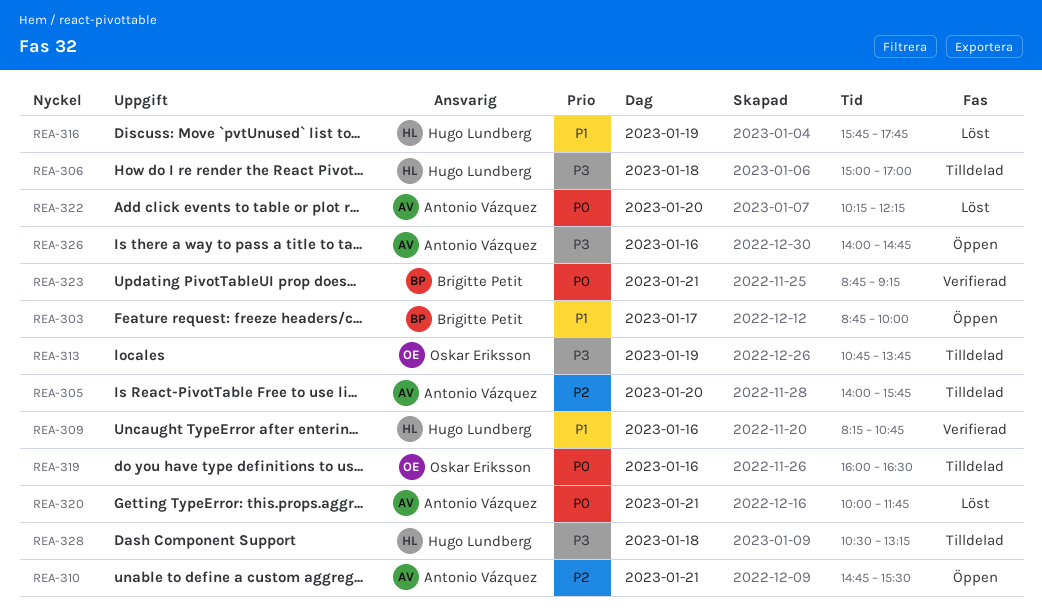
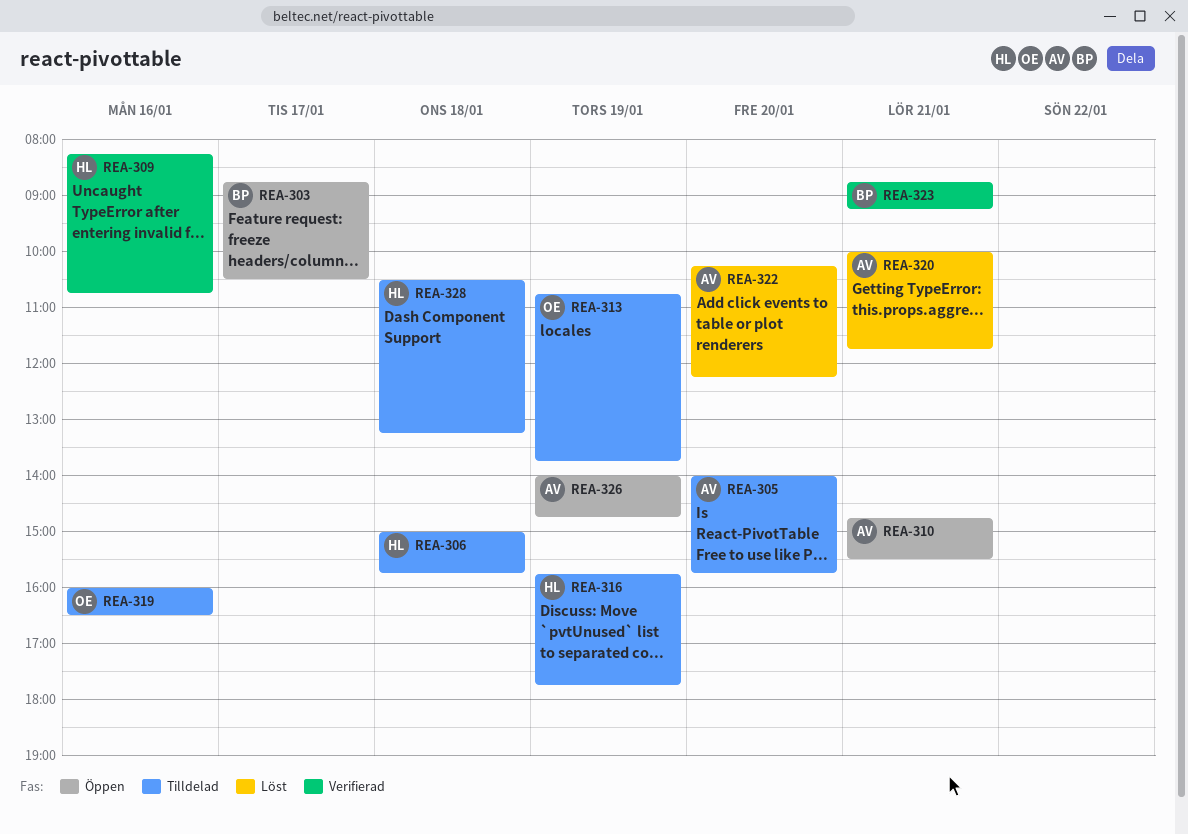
REA-303, ends: 10:00 -> 10:30
REA-306, ends: 17:00 -> 15:45
REA-316, status: Löst -> Tilldelad
REA-326, day: Jan 16 -> Jan 19

